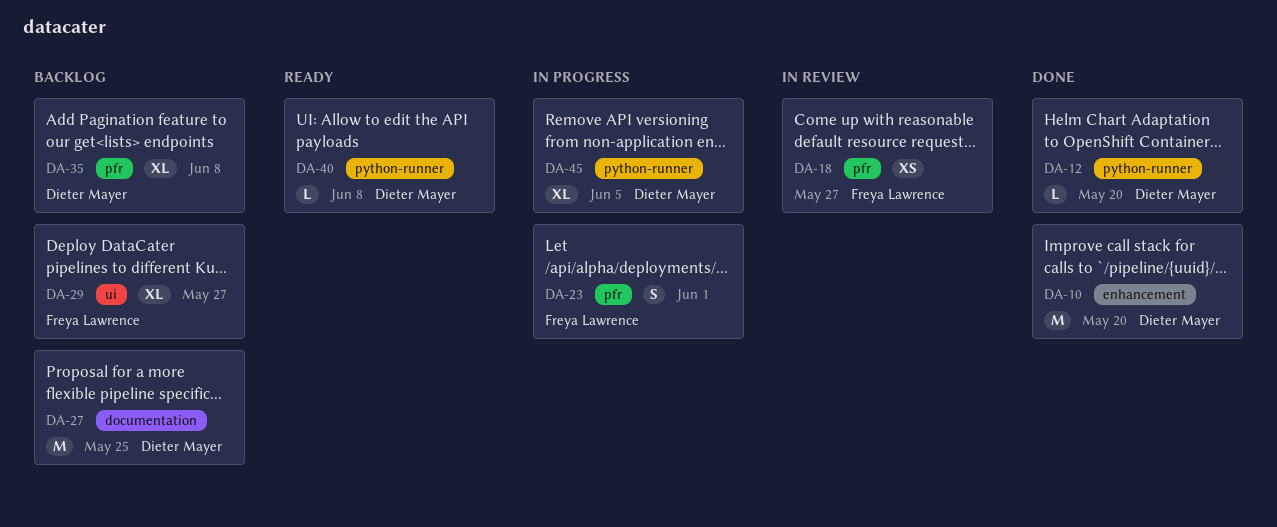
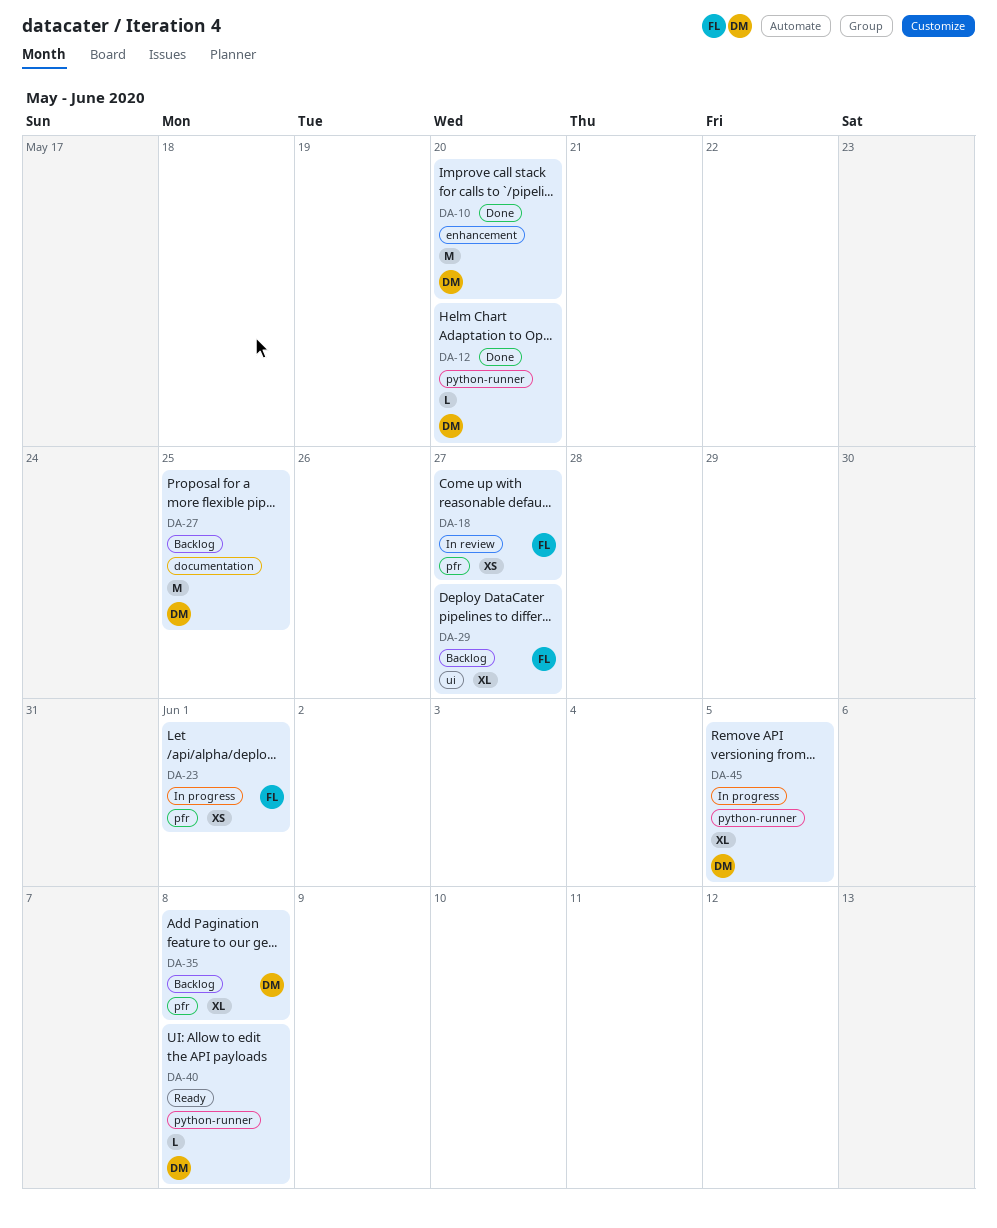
DA-23, estimate: S -> XS

